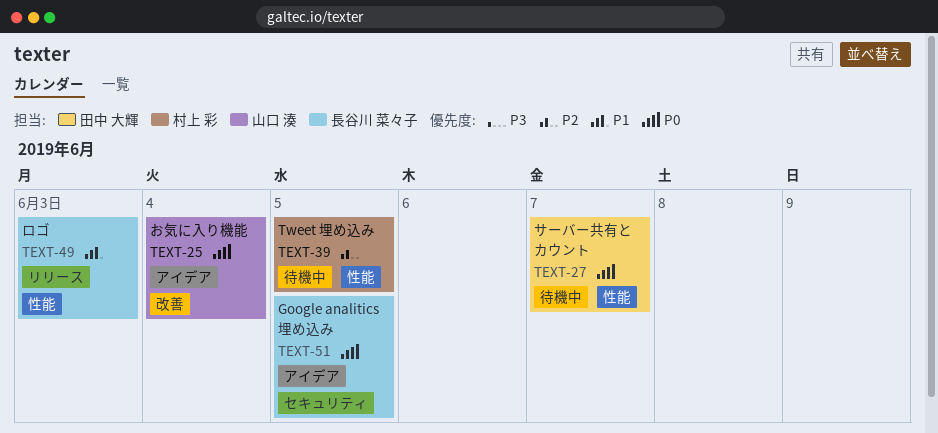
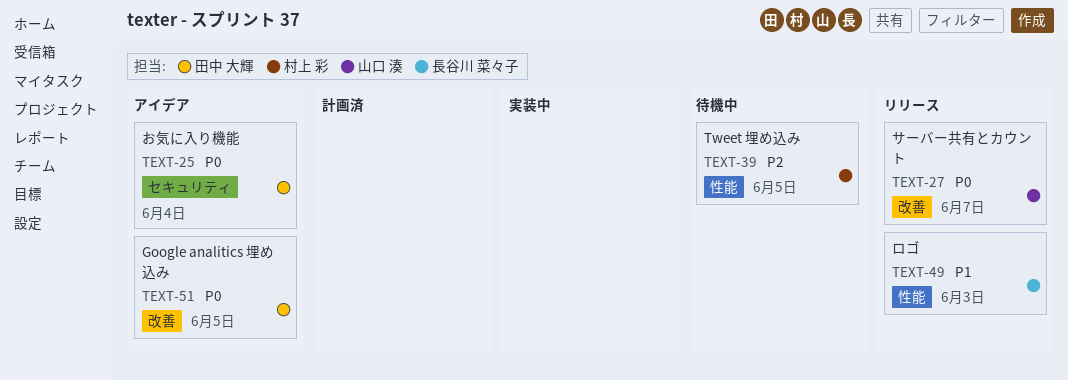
TEXT-25, owner: 山口 湊 -> 田中 大輝
TEXT-25, label: 改善 -> セキュリティ
TEXT-27, status: 待機中 -> リリース
TEXT-27, owner: 田中 大輝 -> 山口 湊
TEXT-27, label: 性能 -> 改善
TEXT-51, owner: 長谷川 菜々子 -> 田中 大輝
TEXT-51, label: セキュリティ -> 改善

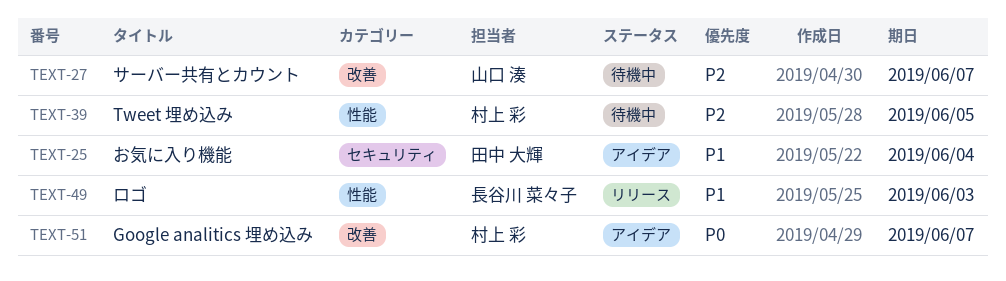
TEXT-25, priority: P0 -> P1
TEXT-27, status: リリース -> 待機中
TEXT-27, priority: P0 -> P2
TEXT-51, owner: 田中 大輝 -> 村上 彩
TEXT-51, due: Jun 5 -> Jun 7

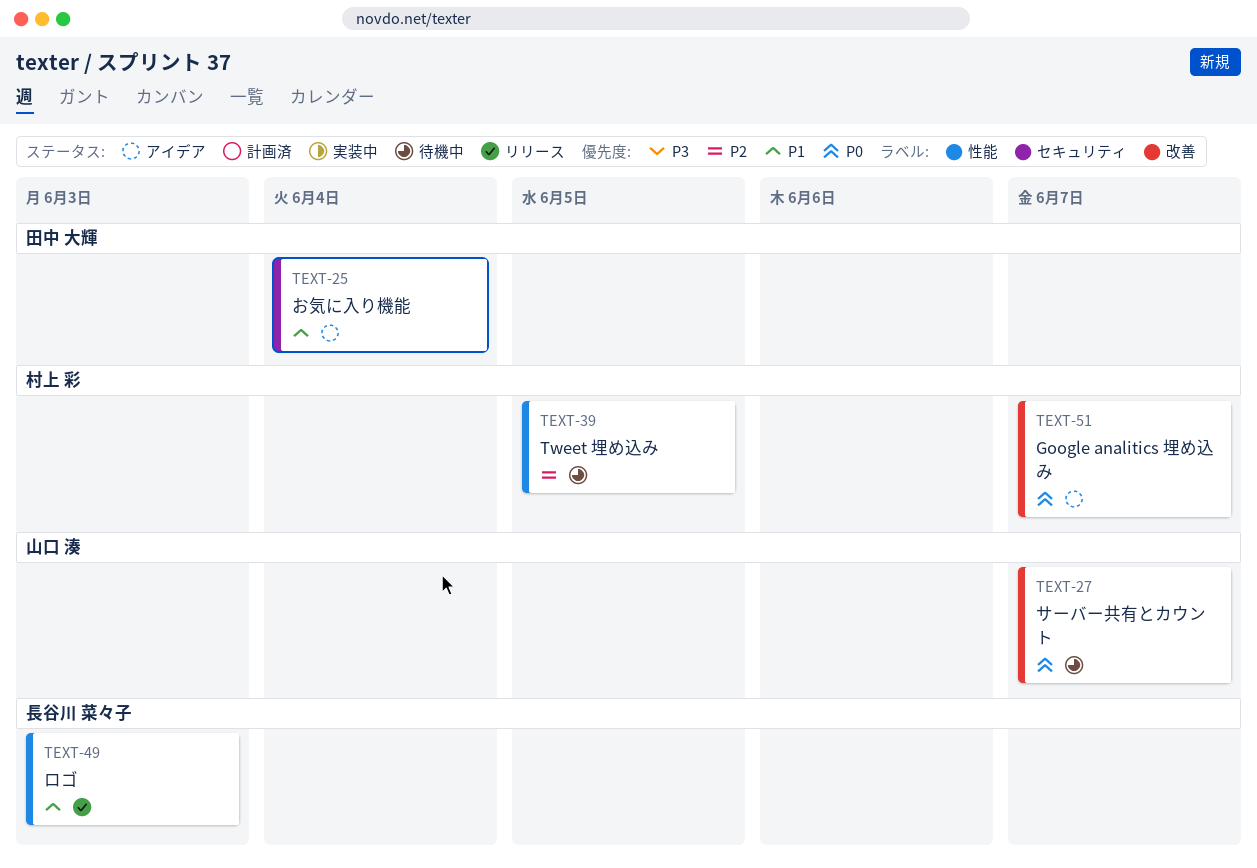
TEXT-27, priority: P2 -> P0

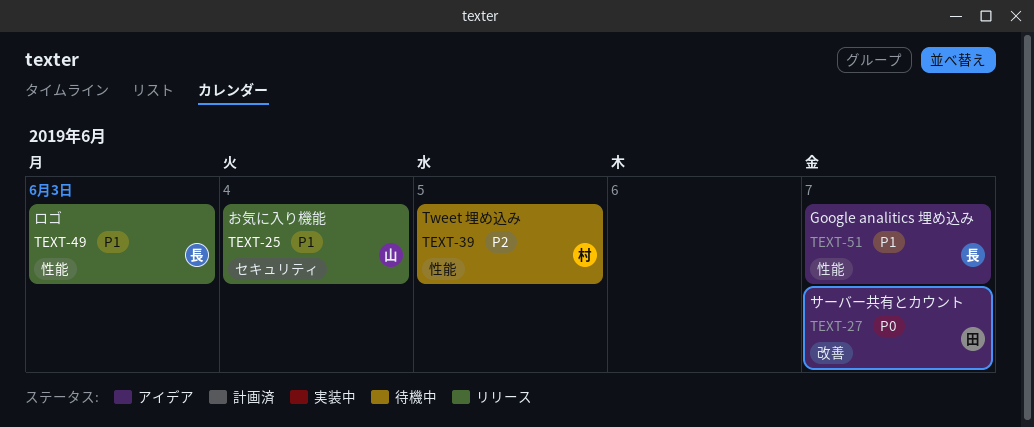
TEXT-25, status: アイデア -> リリース
TEXT-25, owner: 田中 大輝 -> 山口 湊
TEXT-27, status: 待機中 -> アイデア
TEXT-27, owner: 山口 湊 -> 田中 大輝
TEXT-51, owner: 村上 彩 -> 長谷川 菜々子
TEXT-51, priority: P0 -> P1
TEXT-51, label: 改善 -> 性能

